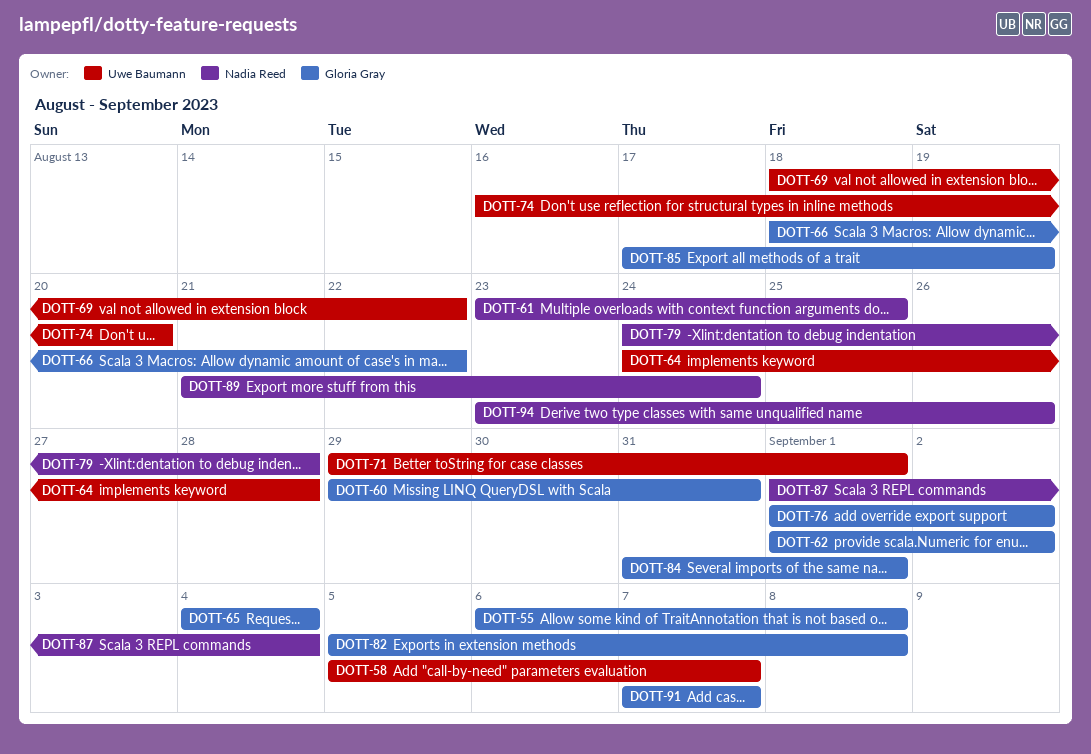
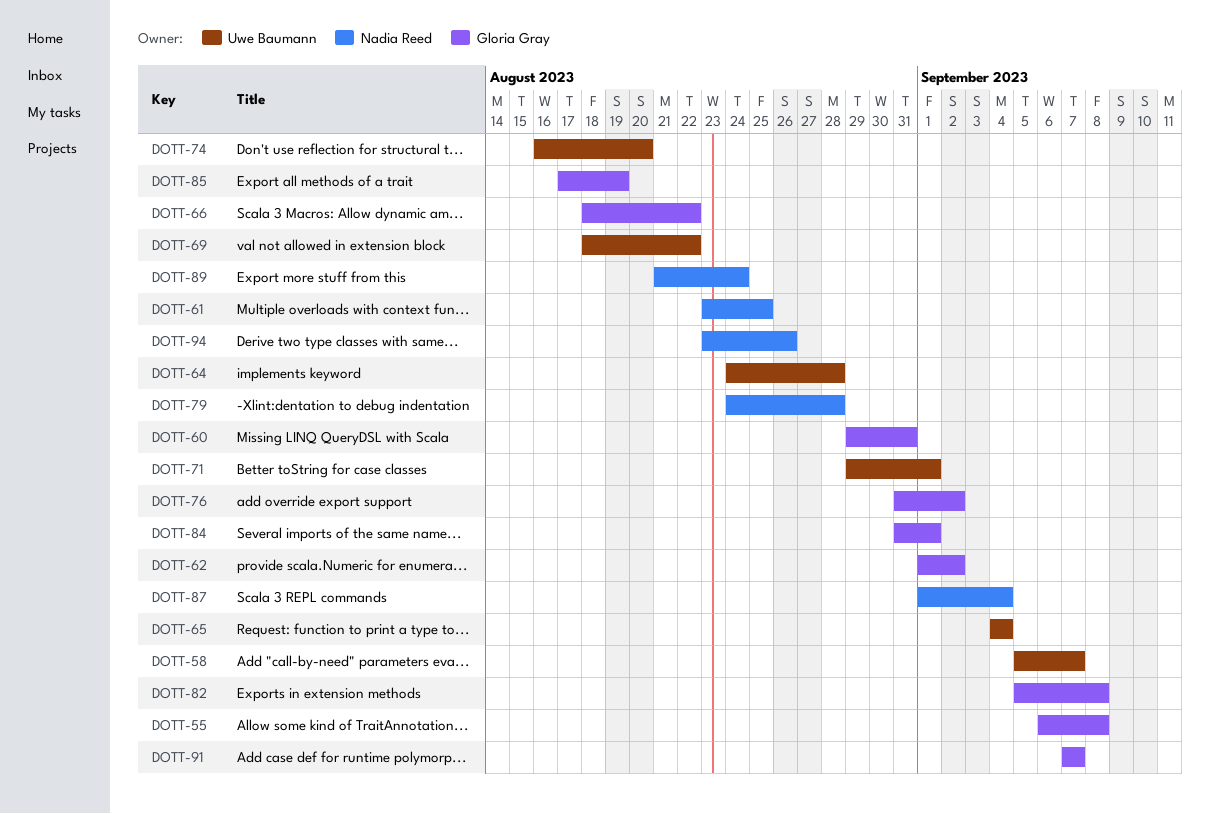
DOTT-65, owner: Gloria Gray -> Uwe Baumann
DOTT-76, start: Sep 1 -> Aug 31

